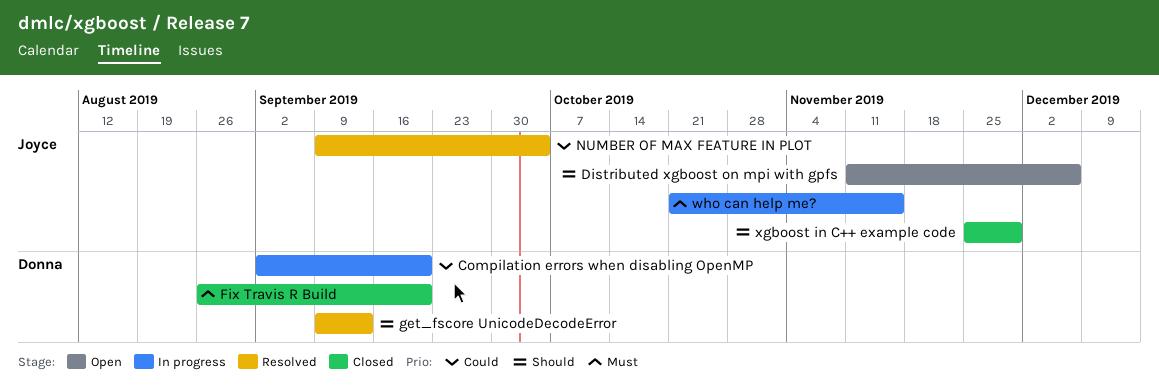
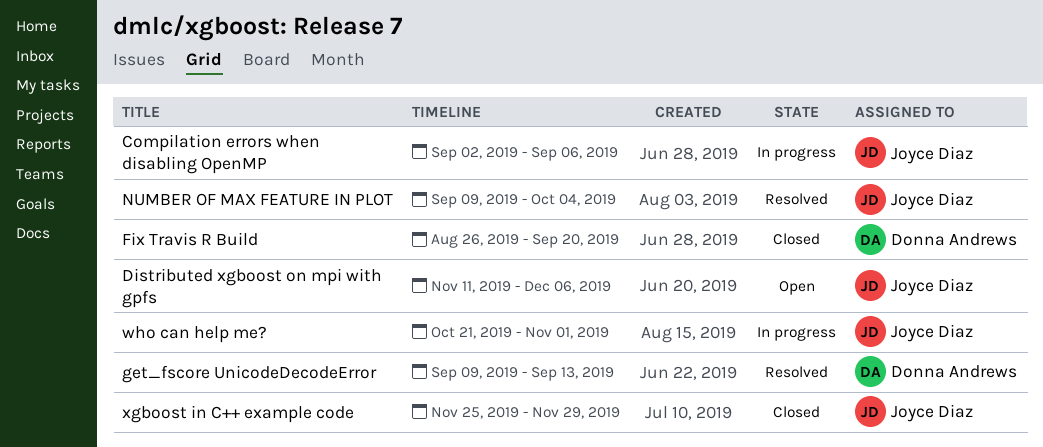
Compilation errors when disabling OpenMP, owner: Donna Andrews -> Joyce Diaz
Compilation errors when disabling OpenMP, due: Sep 20 -> Sep 6
who can help me?, due: Nov 15 -> Nov 1

